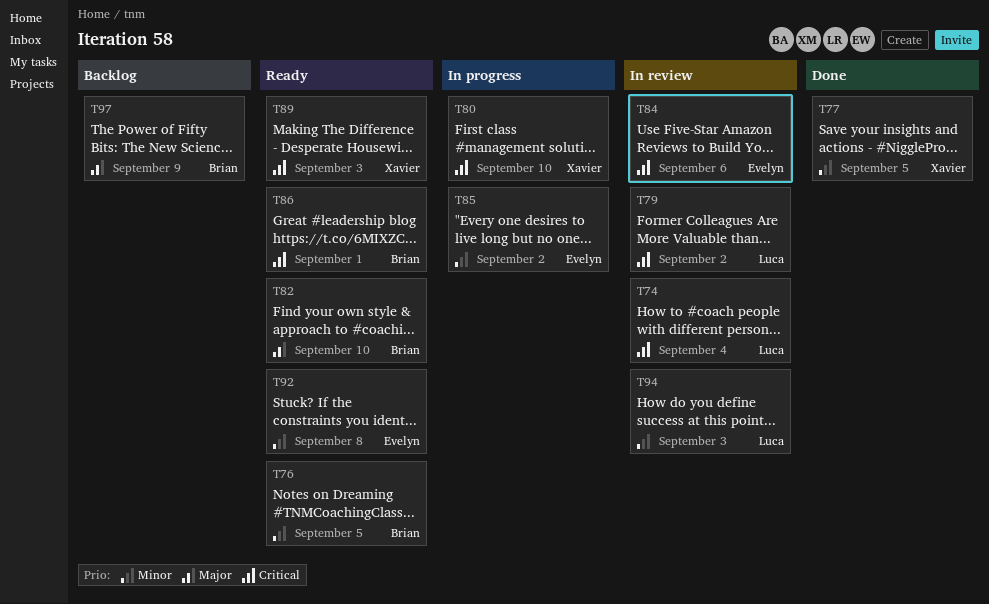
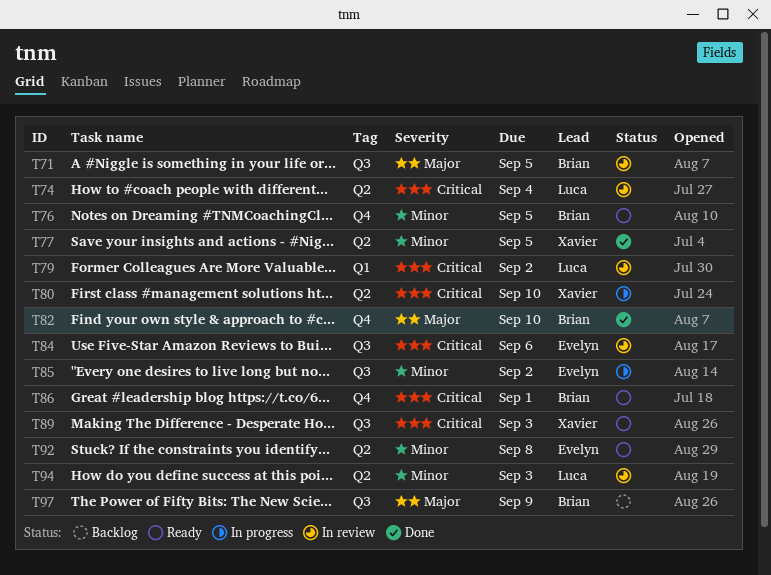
T71: none -> present
T82, status: Ready -> Done

